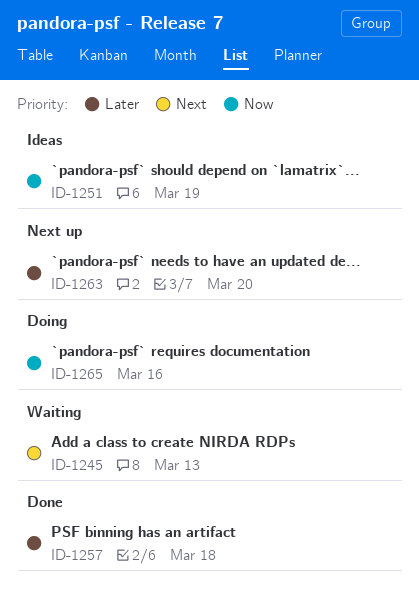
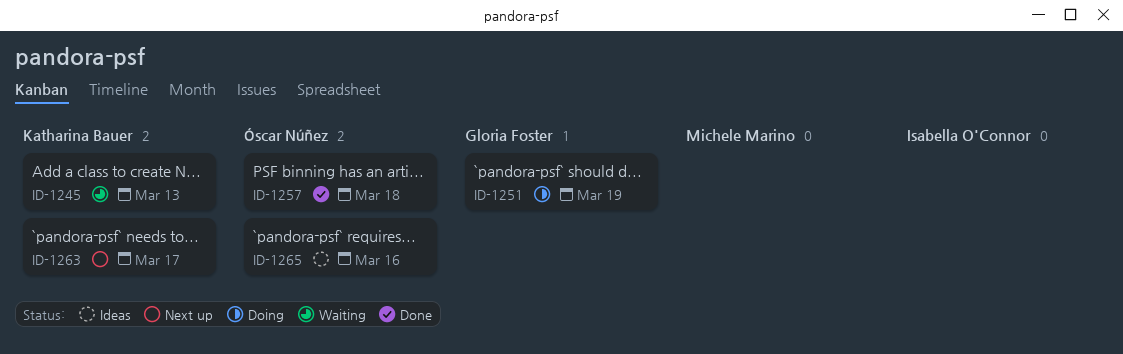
ID-1251, status: Ideas -> Doing
ID-1263, due: Mar 20 -> Mar 17
ID-1265, status: Doing -> Ideas

